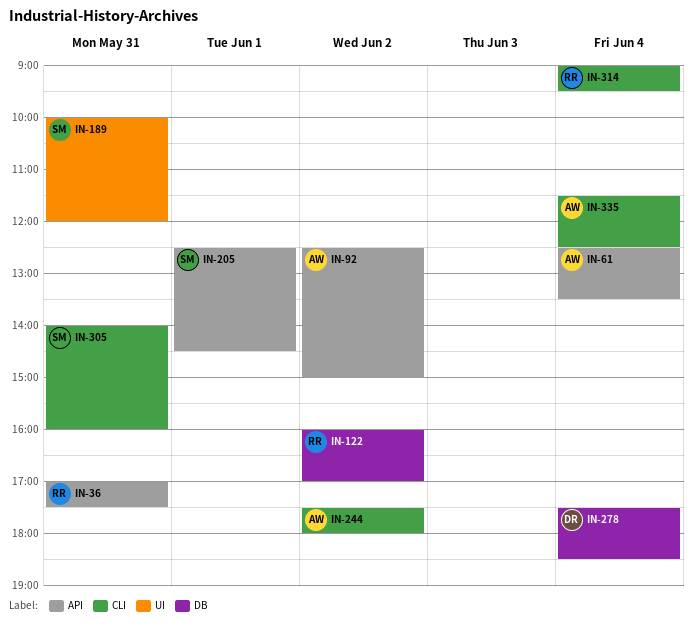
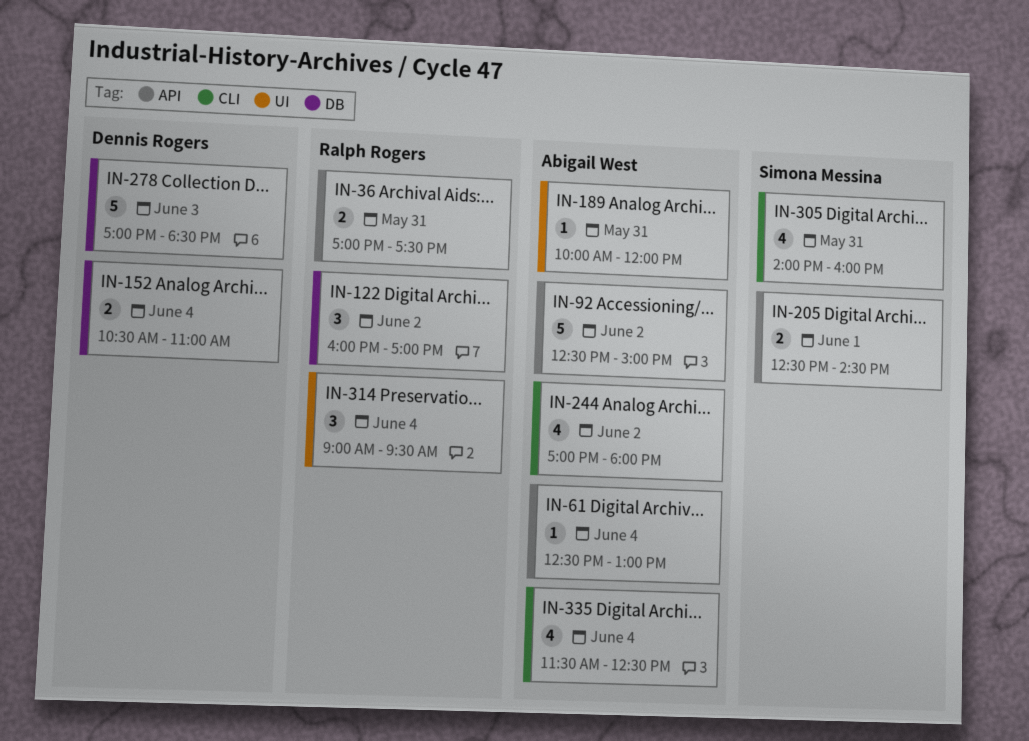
IN-61, ends: 13:30 -> 13:00
IN-152: none -> present
IN-189, owner: Simona Messina -> Abigail West
IN-244, begins: 17:30 -> 17:00
IN-278, day: Jun 4 -> Jun 3
IN-278, begins: 17:30 -> 17:00
IN-314, label: CLI -> UI

